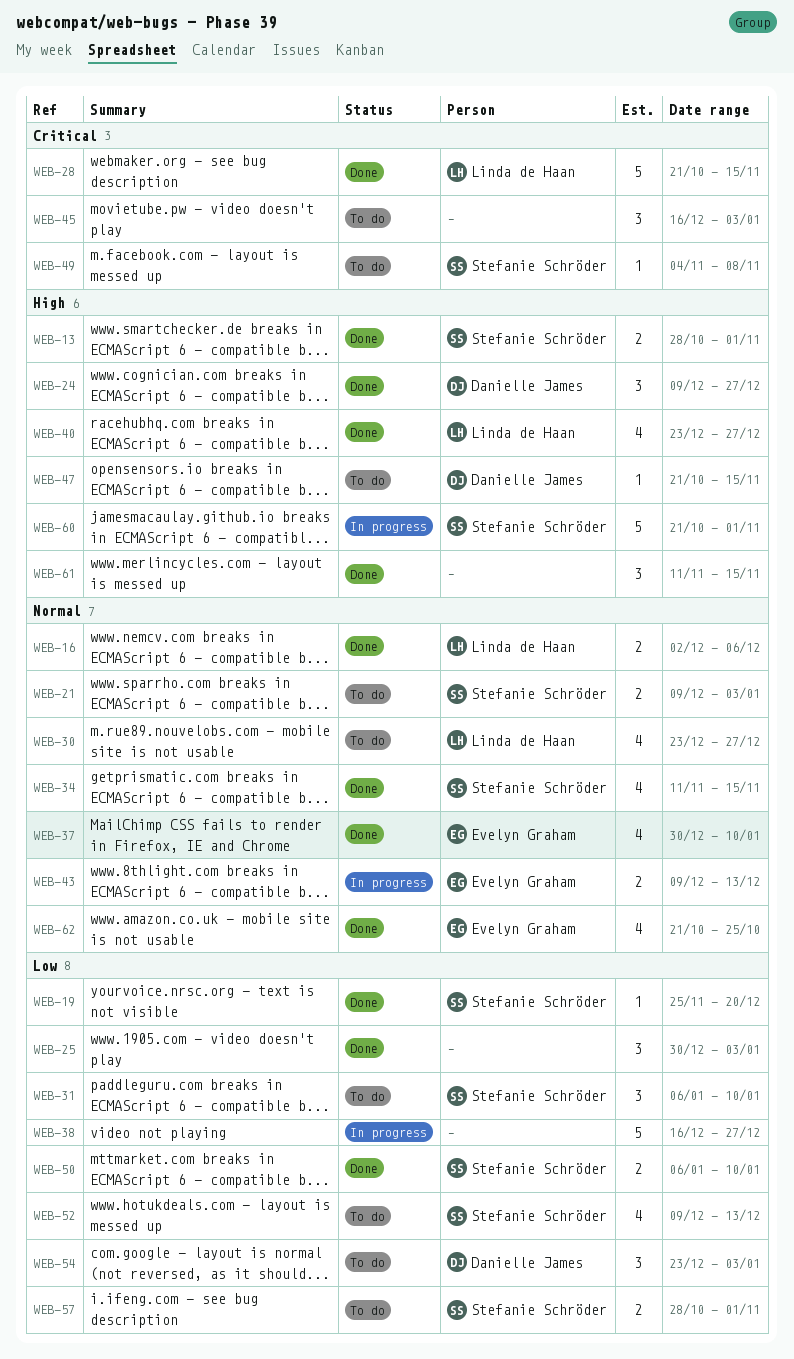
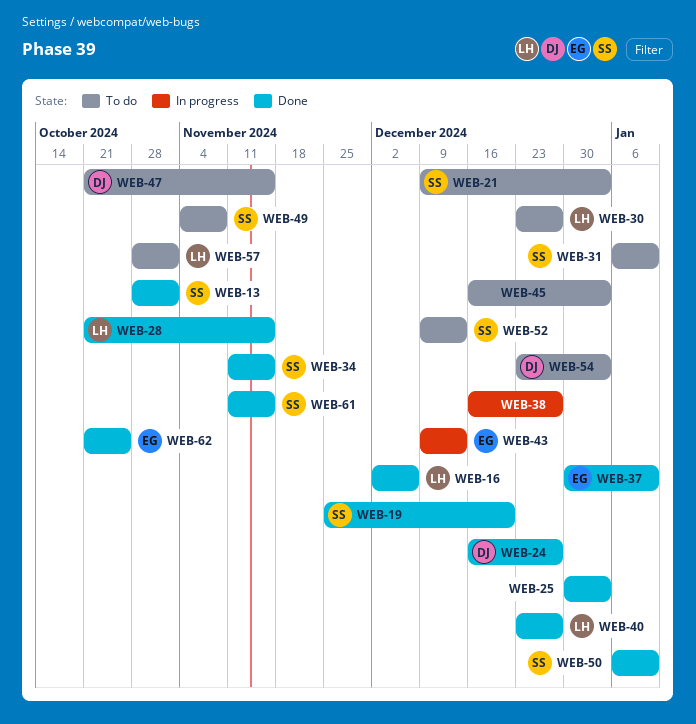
WEB-24, start: Dec 9 -> Dec 16
WEB-57, owner: Stefanie Schröder -> Linda de Haan
WEB-60: present -> none
WEB-61, owner: none -> Stefanie Schröder

